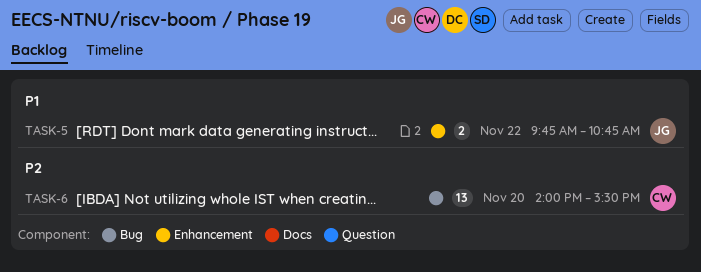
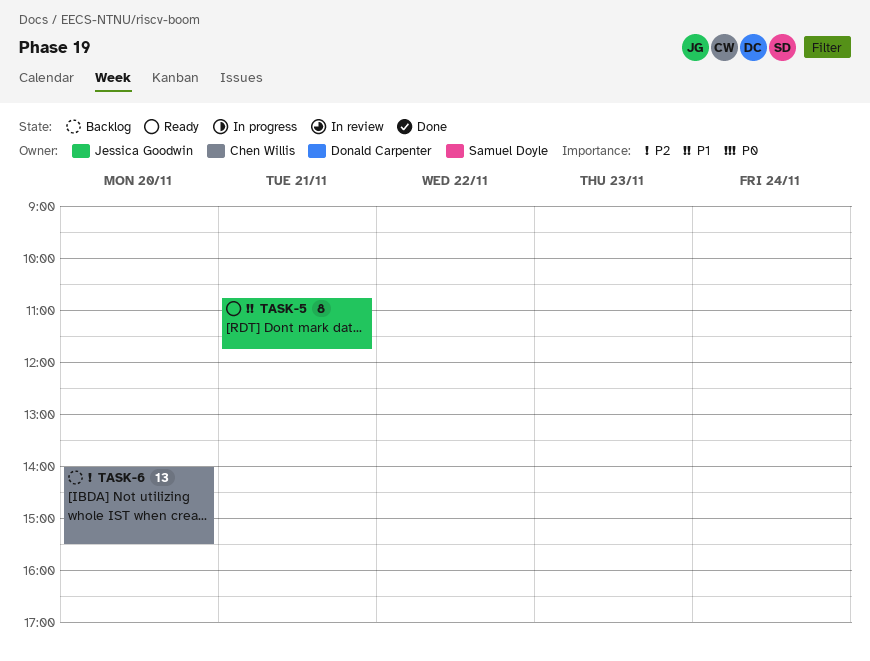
TASK-5, estimate: 2 -> 8
TASK-5, day: Nov 22 -> Nov 21
TASK-5, begins: 09:45 -> 10:45
TASK-5, ends: 10:45 -> 11:45

